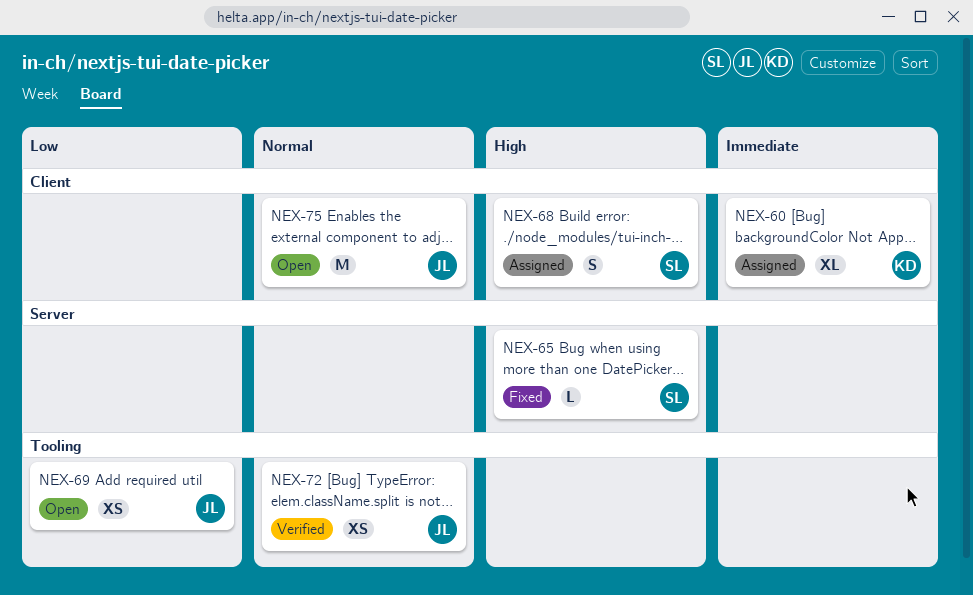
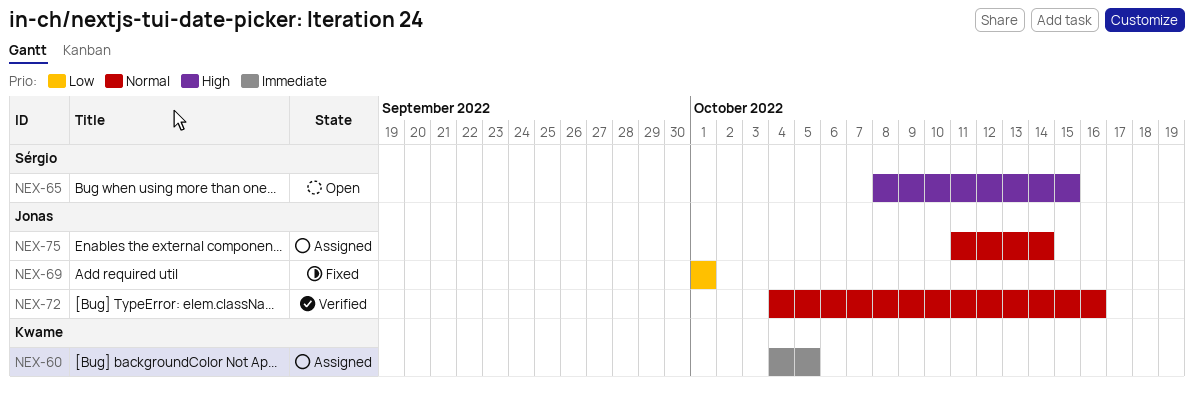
NEX-65, status: Fixed -> Open
NEX-68: present -> none
NEX-69, status: Open -> Fixed
NEX-75, status: Open -> Assigned

